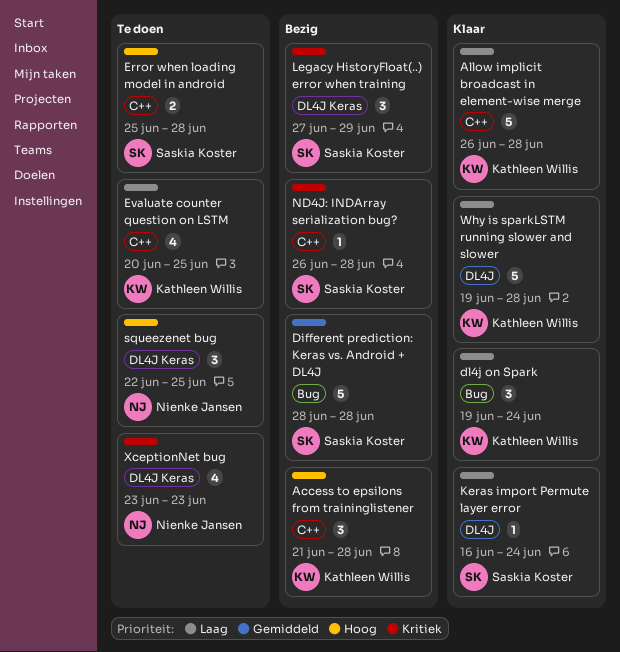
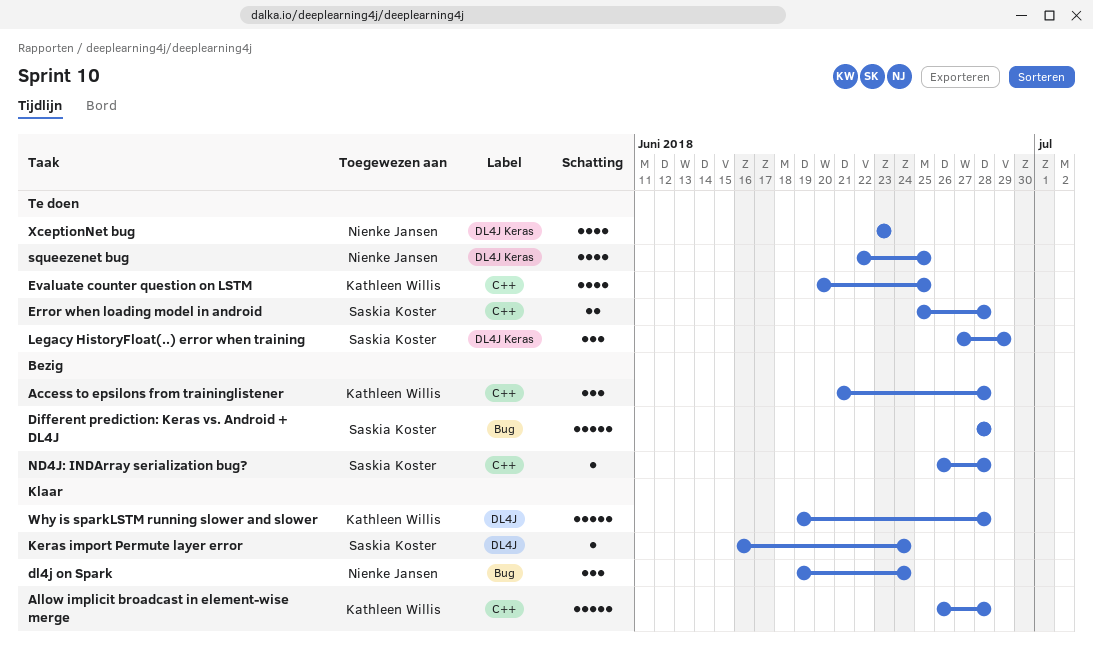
dl4j on Spark, owner: Kathleen Willis -> Nienke Jansen
Legacy HistoryFloat(..) error when training, status: Bezig -> Te doen
squeezenet bug, estimate: 3 -> 4

